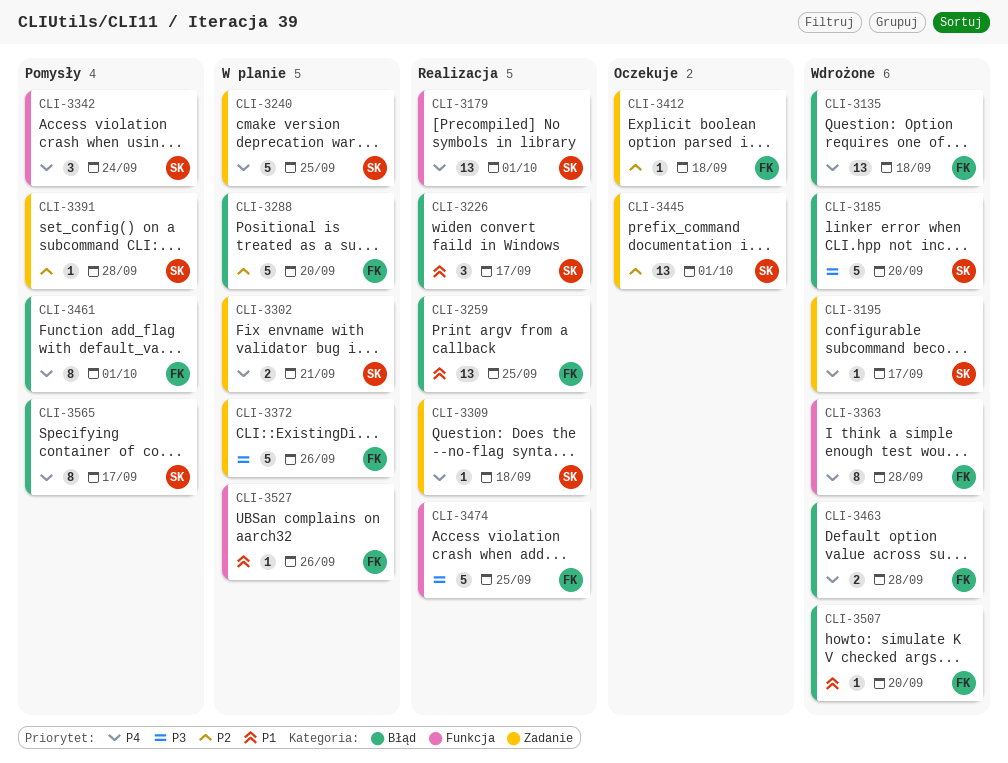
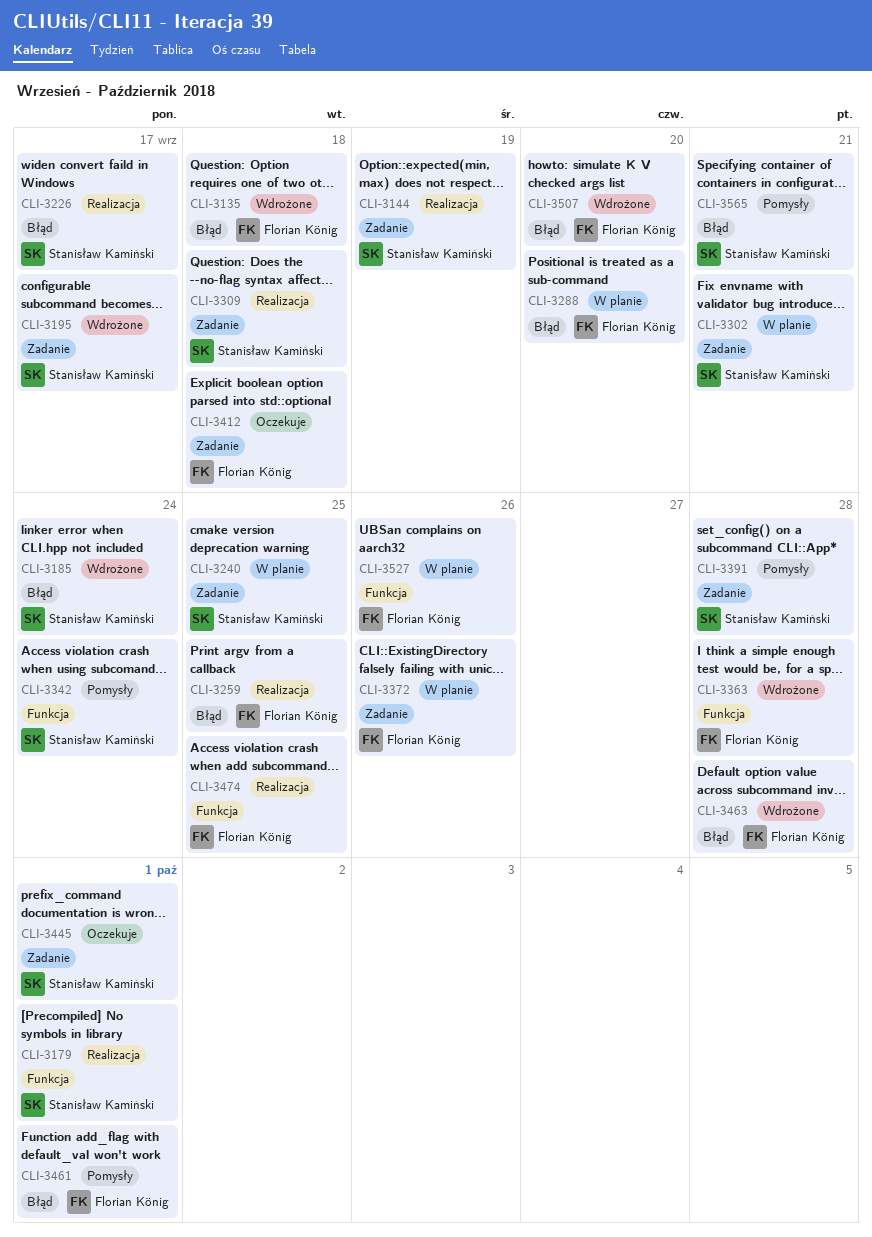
CLI-3144: none -> present
CLI-3185, due: Sep 20 -> Sep 24
CLI-3565, due: Sep 17 -> Sep 21

